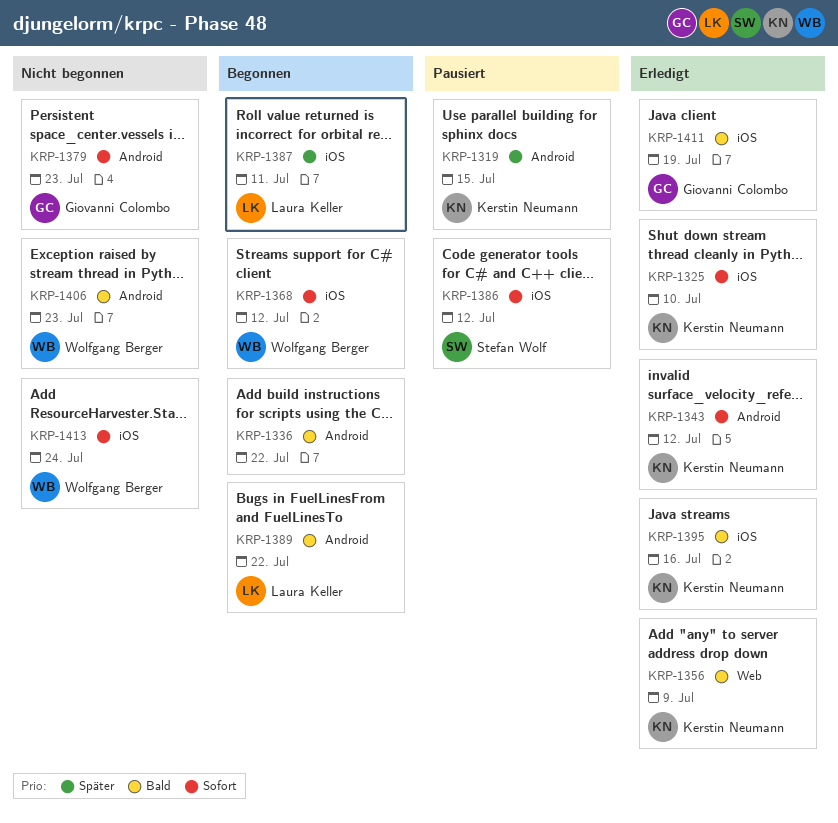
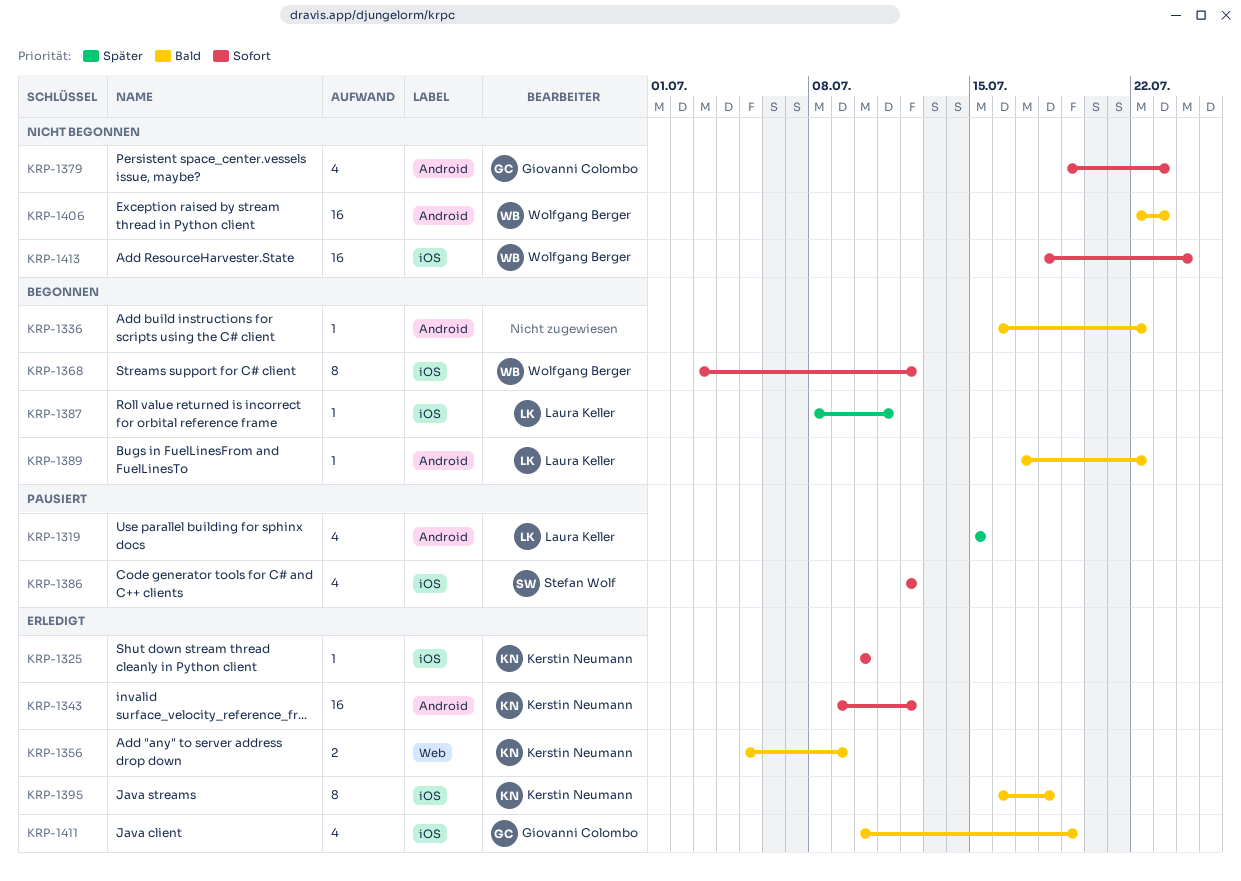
KRP-1319, owner: Kerstin Neumann -> Laura Keller
KRP-1395, due: Jul 16 -> Jul 18

